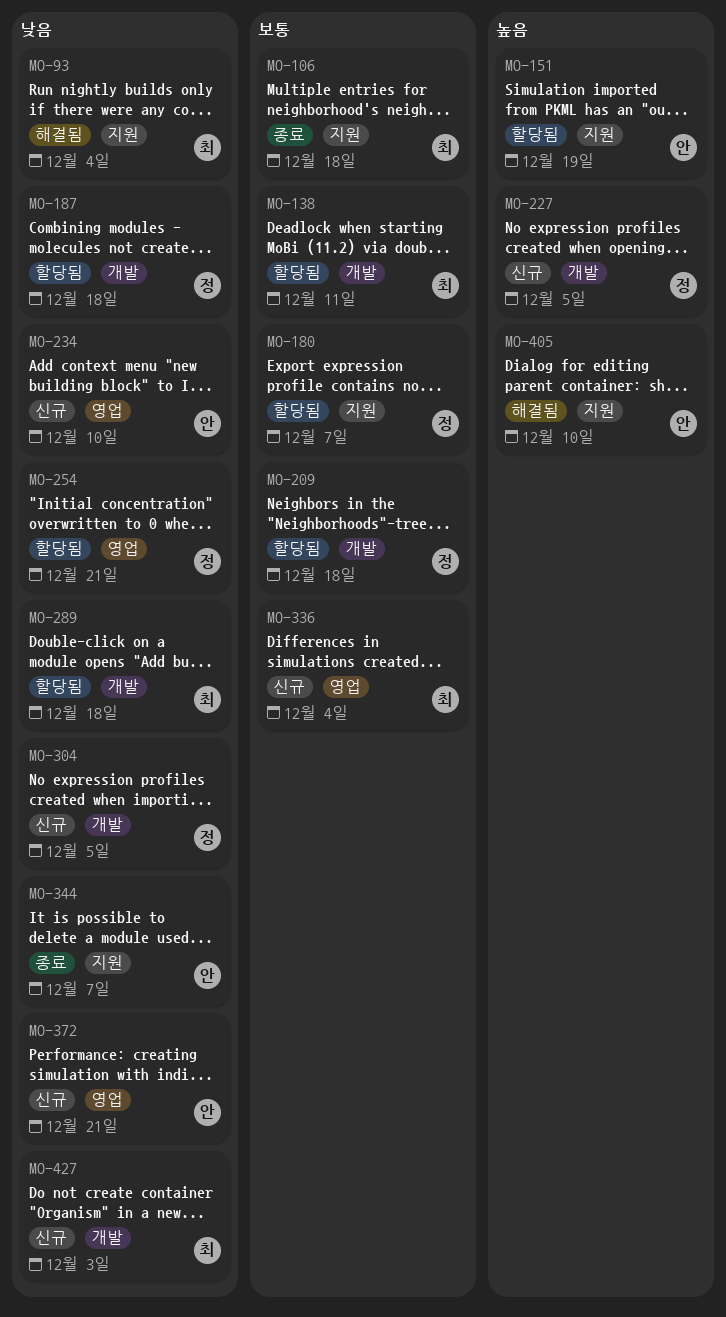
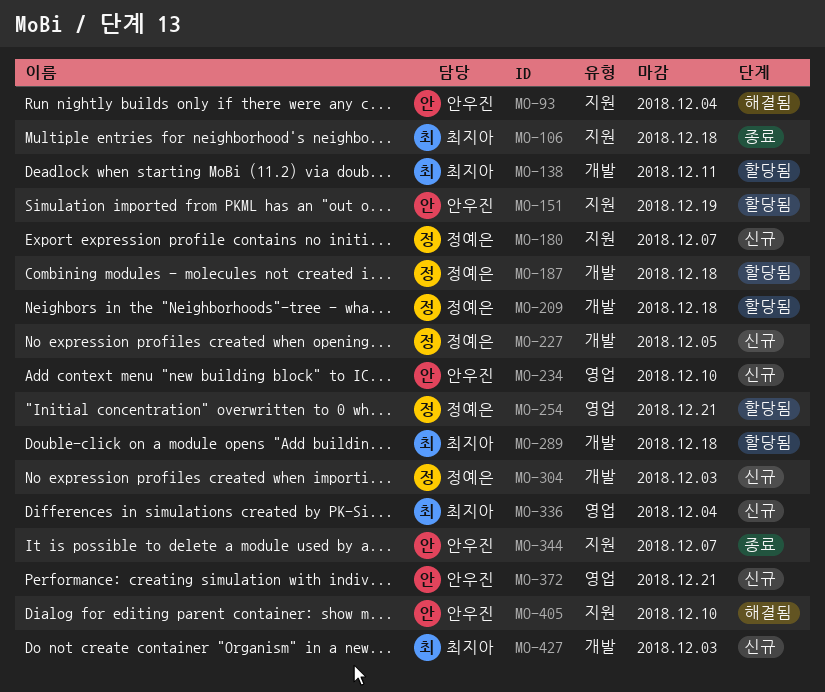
MO-93, owner: 최지아 -> 안우진
MO-180, status: 할당됨 -> 신규
MO-304, due: Dec 5 -> Dec 3

